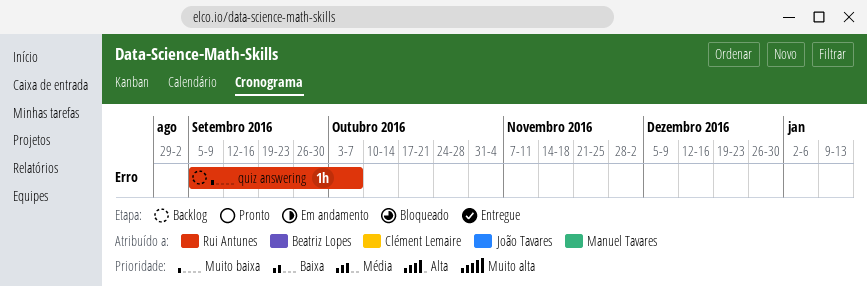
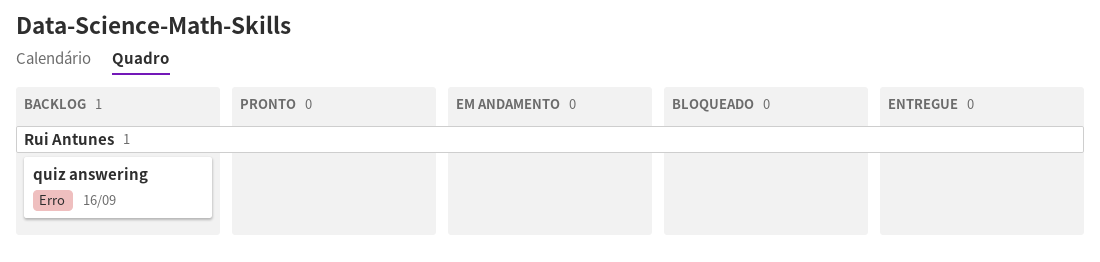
quiz answering, due: Oct 7 -> Sep 16

